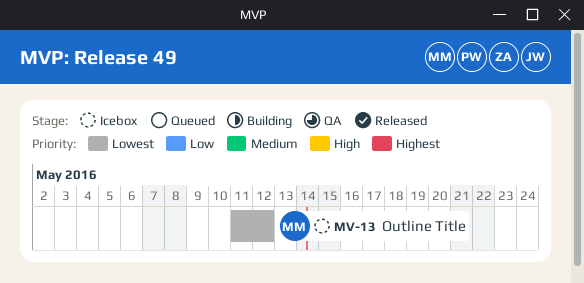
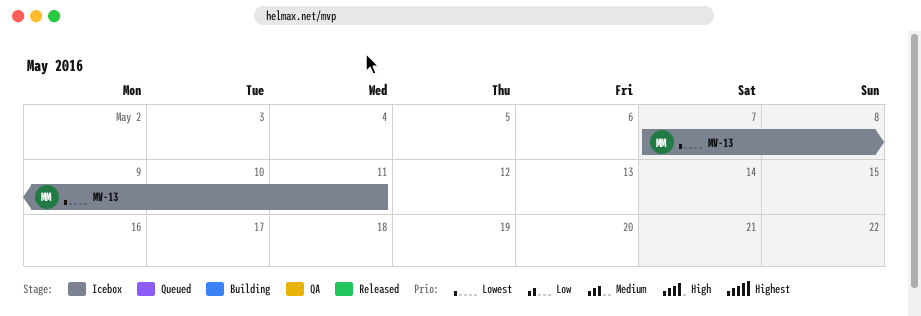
MV-13, start: May 11 -> May 7
MV-13, due: May 12 -> May 11

